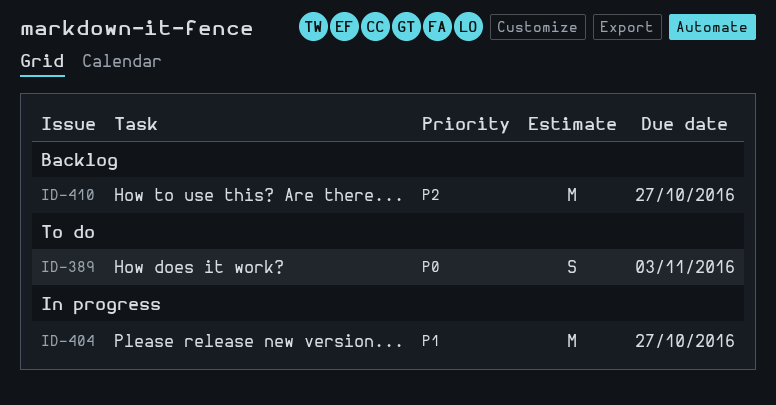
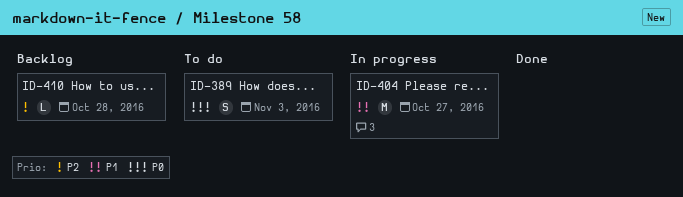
ID-410, estimate: M -> L
ID-410, due: Oct 27 -> Oct 28

